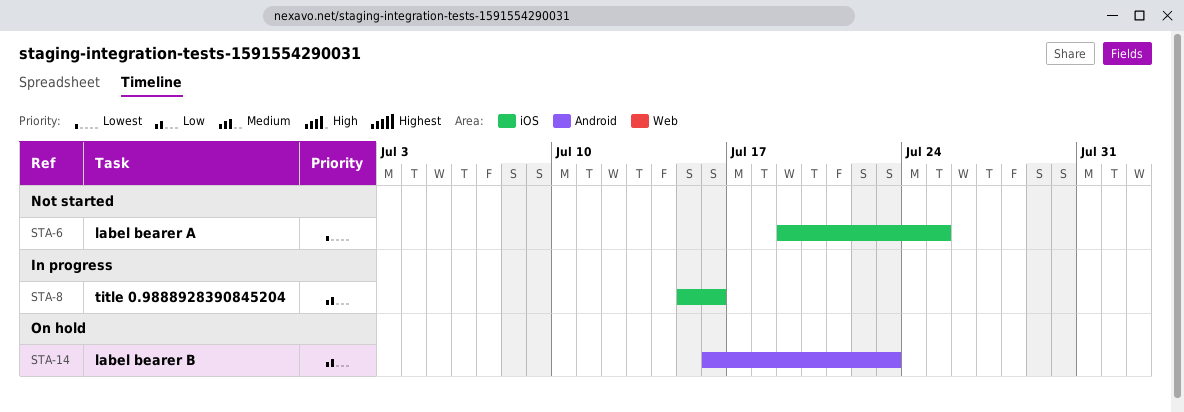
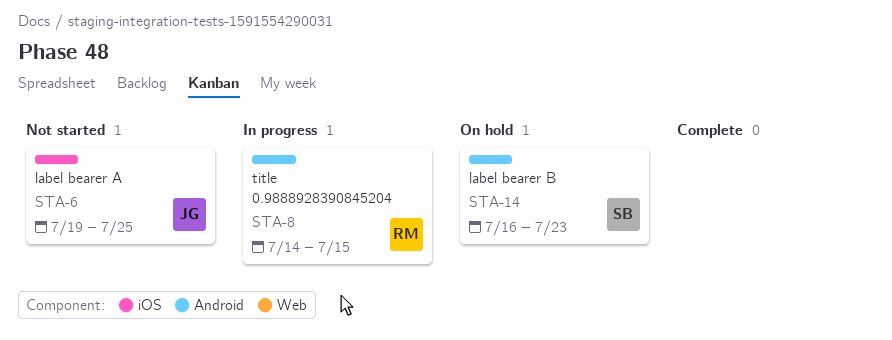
STA-8, label: iOS -> Android
STA-8, start: Jul 15 -> Jul 14
STA-8, due: Jul 16 -> Jul 15

